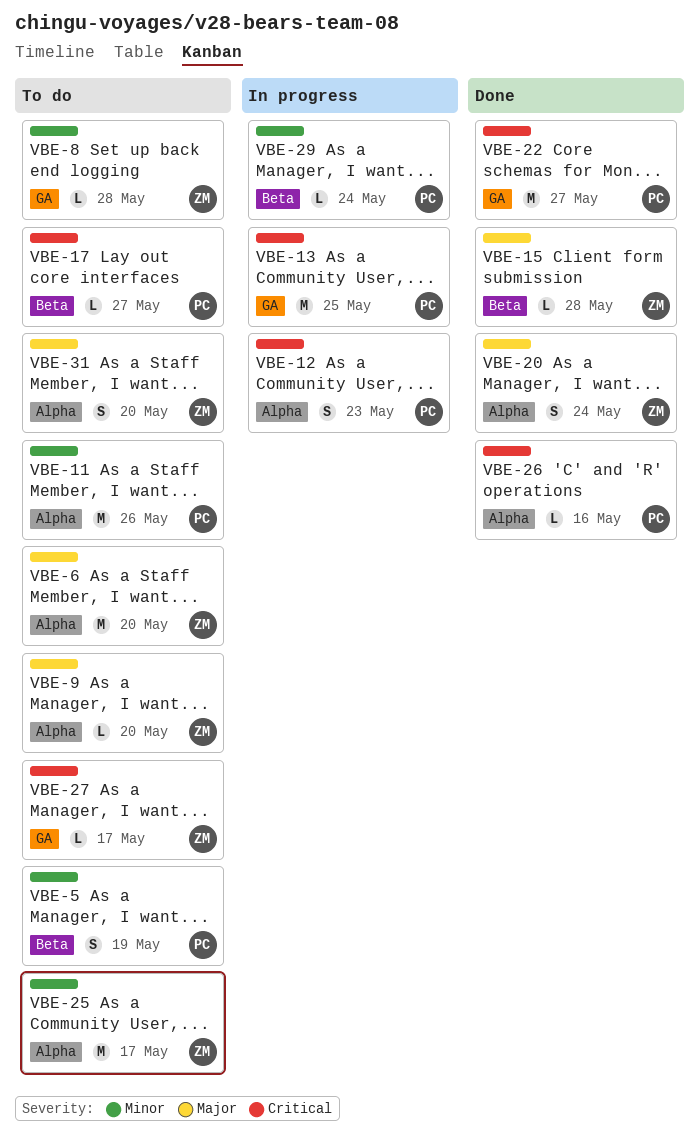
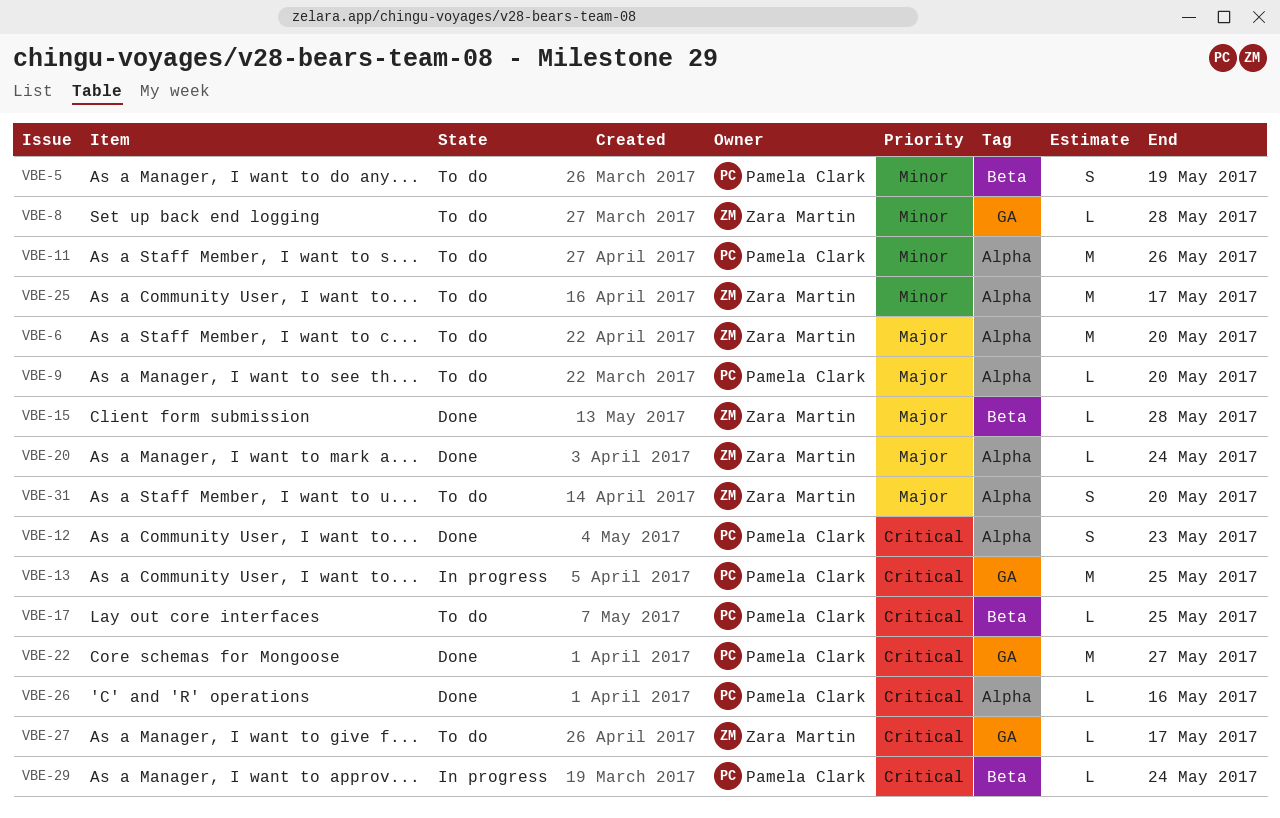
VBE-9, owner: Zara Martin -> Pamela Clark
VBE-12, status: In progress -> Done
VBE-17, due: May 27 -> May 25
VBE-20, estimate: S -> L
VBE-29, priority: Minor -> Critical

